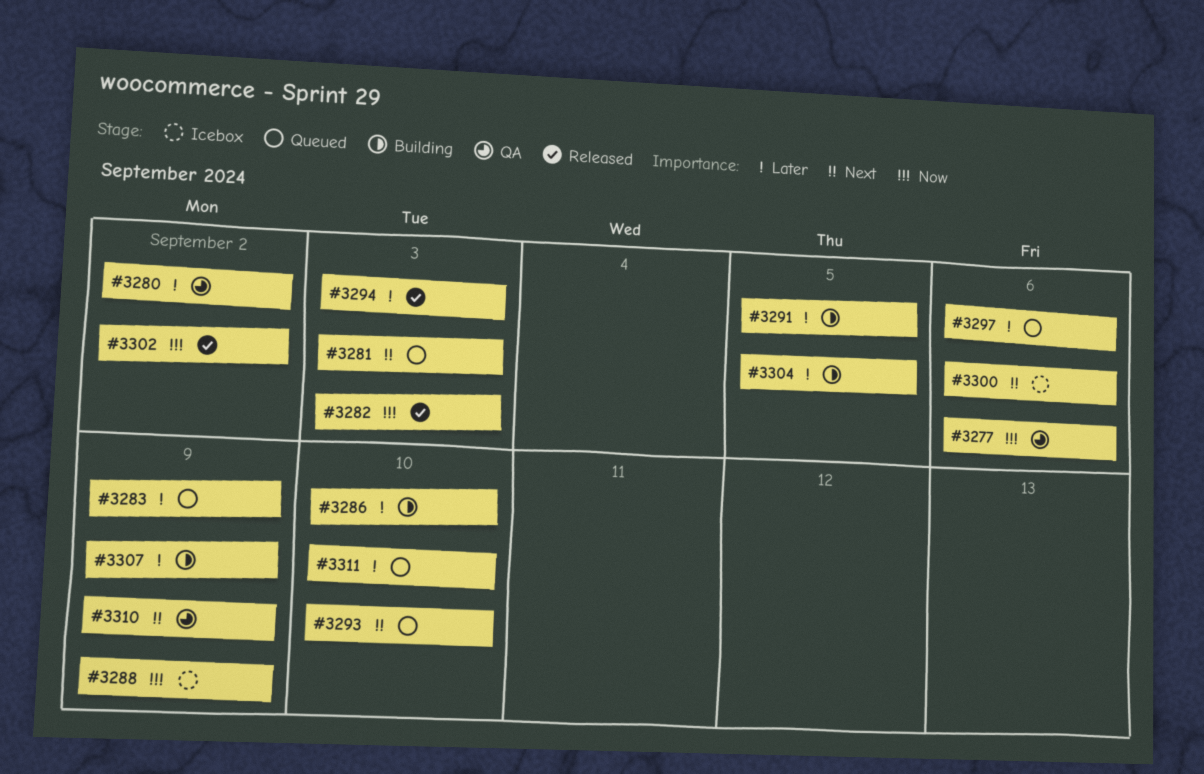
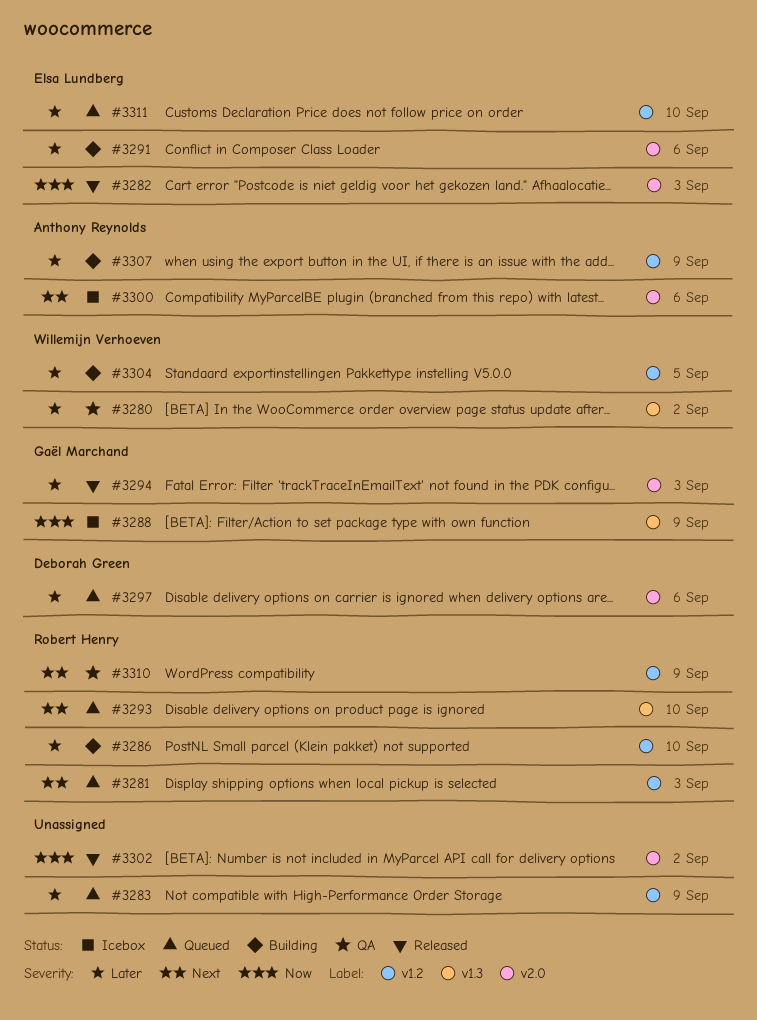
#3277: present -> none
#3291, due: Sep 5 -> Sep 6

